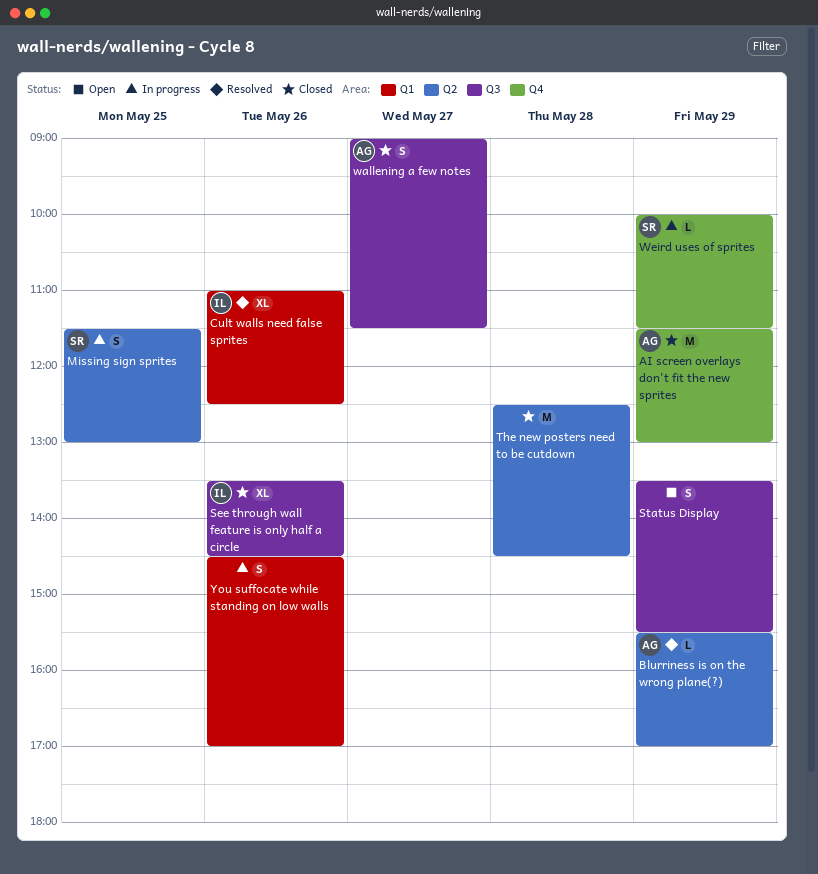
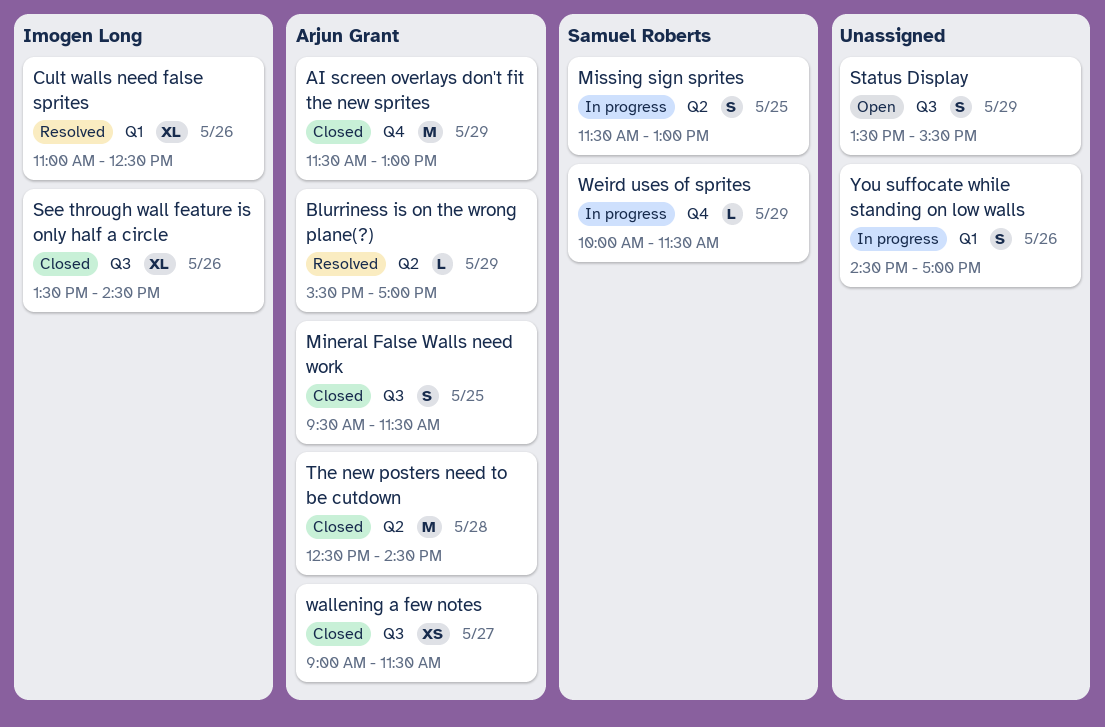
Mineral False Walls need work: none -> present
The new posters need to be cutdown, owner: none -> Arjun Grant
wallening a few notes, estimate: S -> XS

